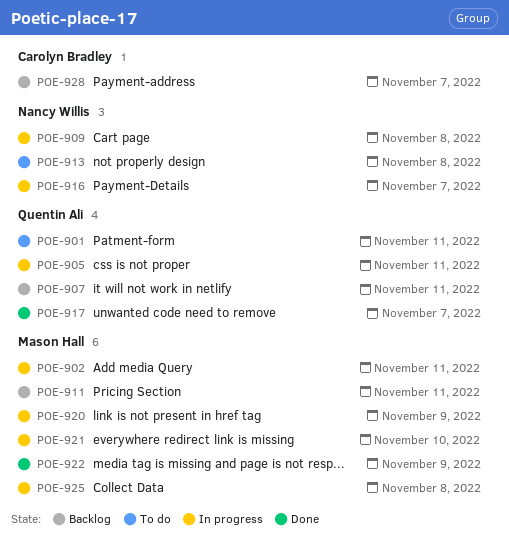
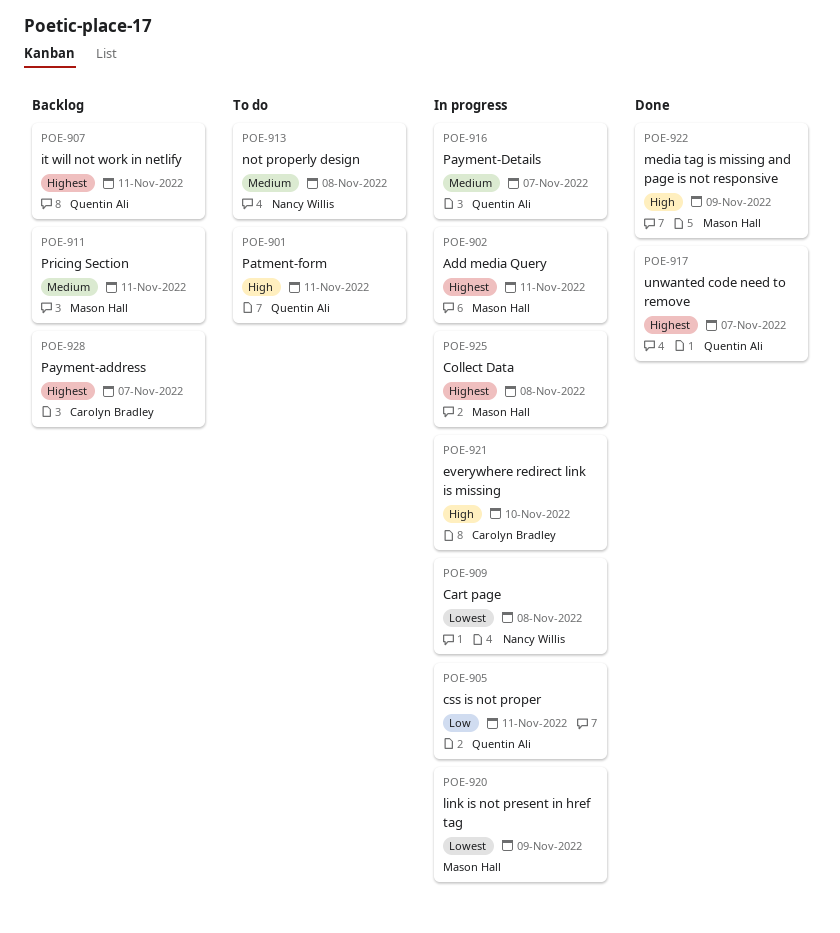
POE-916, owner: Nancy Willis -> Quentin Ali
POE-921, owner: Mason Hall -> Carolyn Bradley

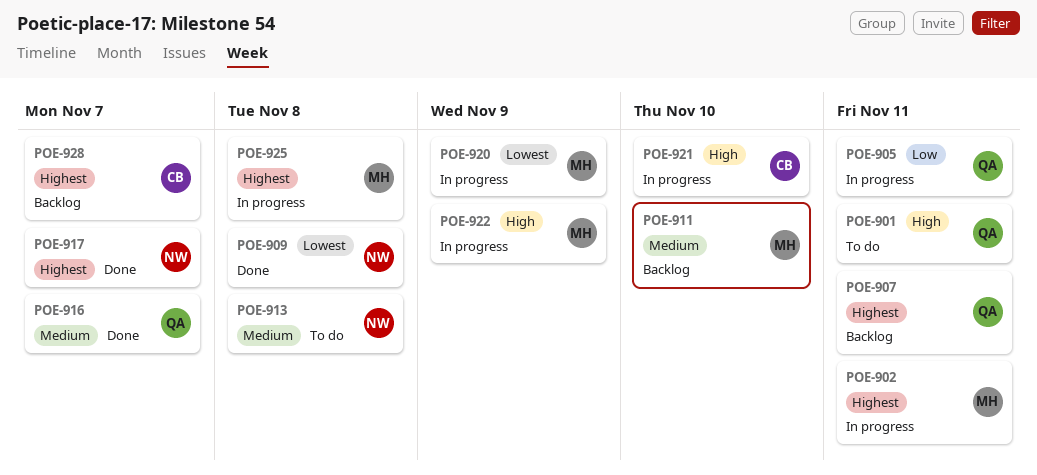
POE-909, status: In progress -> Done
POE-911, due: Nov 11 -> Nov 10
POE-916, status: In progress -> Done
POE-917, owner: Quentin Ali -> Nancy Willis
POE-922, status: Done -> In progress

